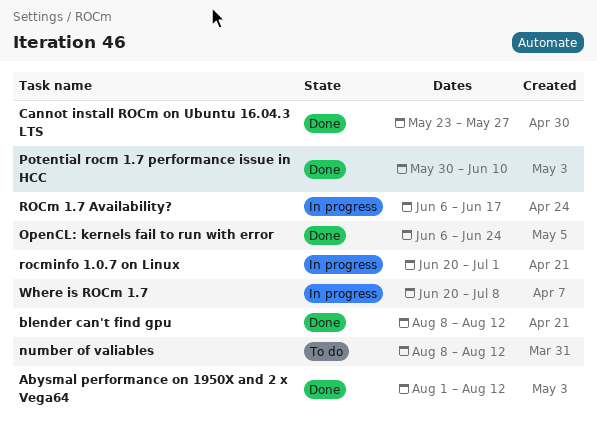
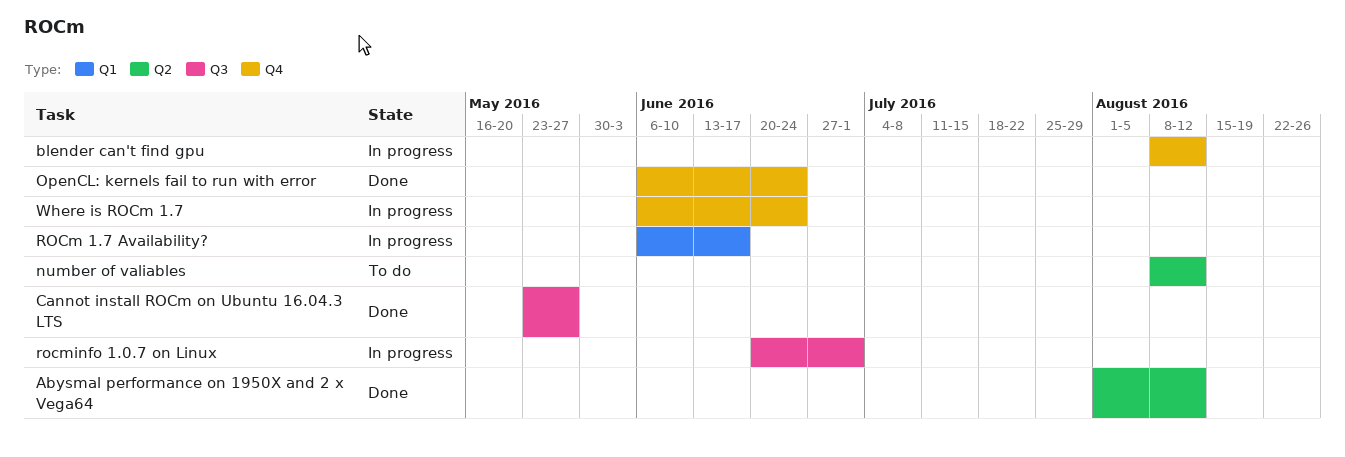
blender can't find gpu, status: Done -> In progress
Potential rocm 1.7 performance issue in HCC: present -> none
Where is ROCm 1.7, start: Jun 20 -> Jun 6
Where is ROCm 1.7, due: Jul 8 -> Jun 24

